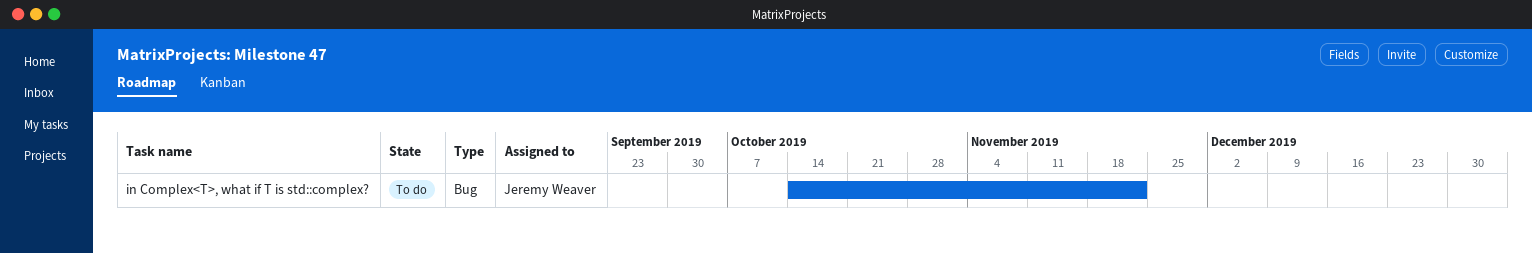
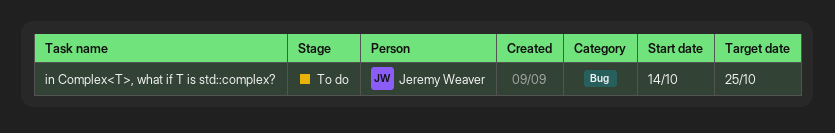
in Complex<T>, what if T is std::complex?, due: Nov 22 -> Oct 25

